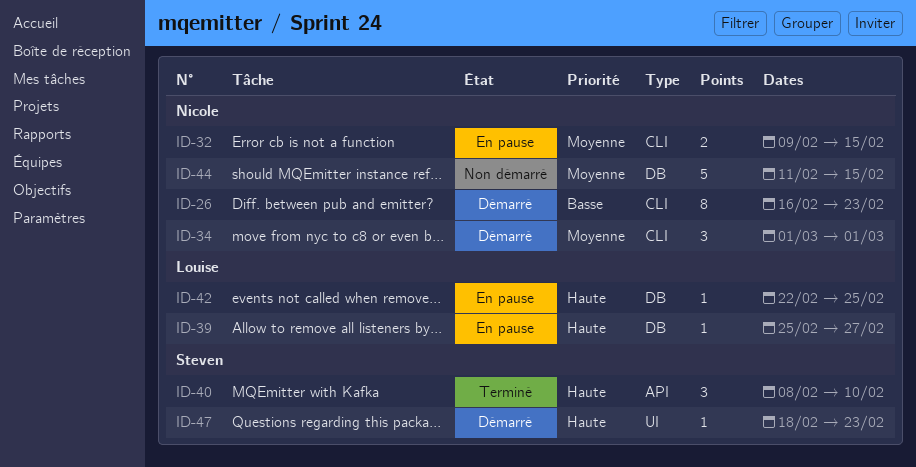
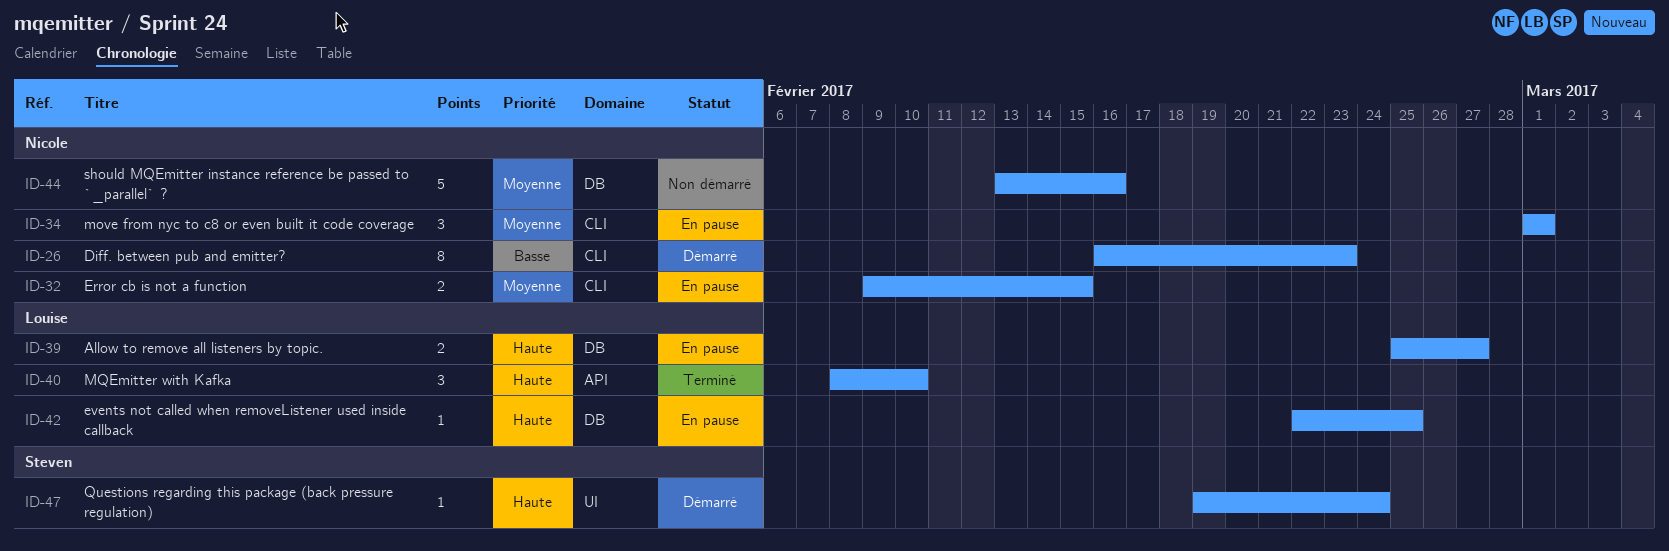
ID-34, status: Démarré -> En pause
ID-39, estimate: 1 -> 2
ID-40, owner: Steven -> Louise
ID-44, start: Feb 11 -> Feb 13
ID-44, due: Feb 15 -> Feb 16
ID-47, start: Feb 18 -> Feb 19
ID-47, due: Feb 23 -> Feb 24

